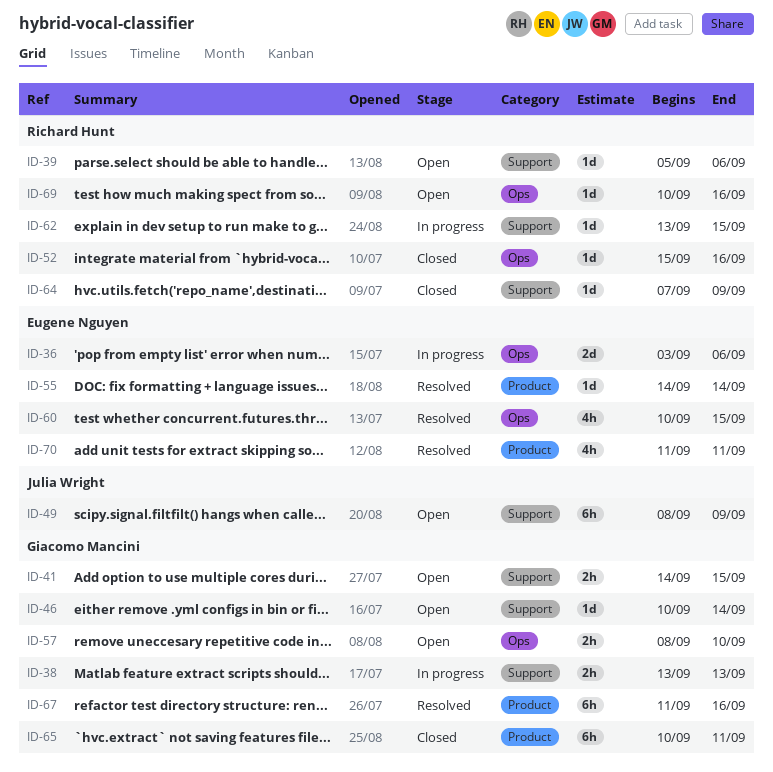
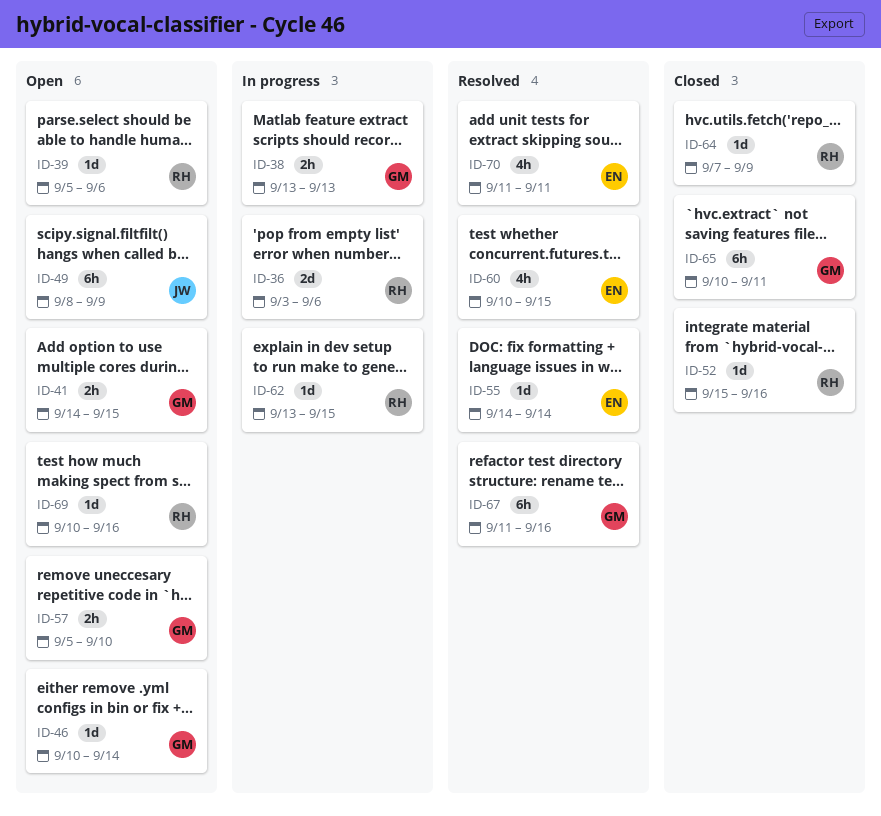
ID-36, owner: Eugene Nguyen -> Richard Hunt
ID-57, start: Sep 8 -> Sep 5

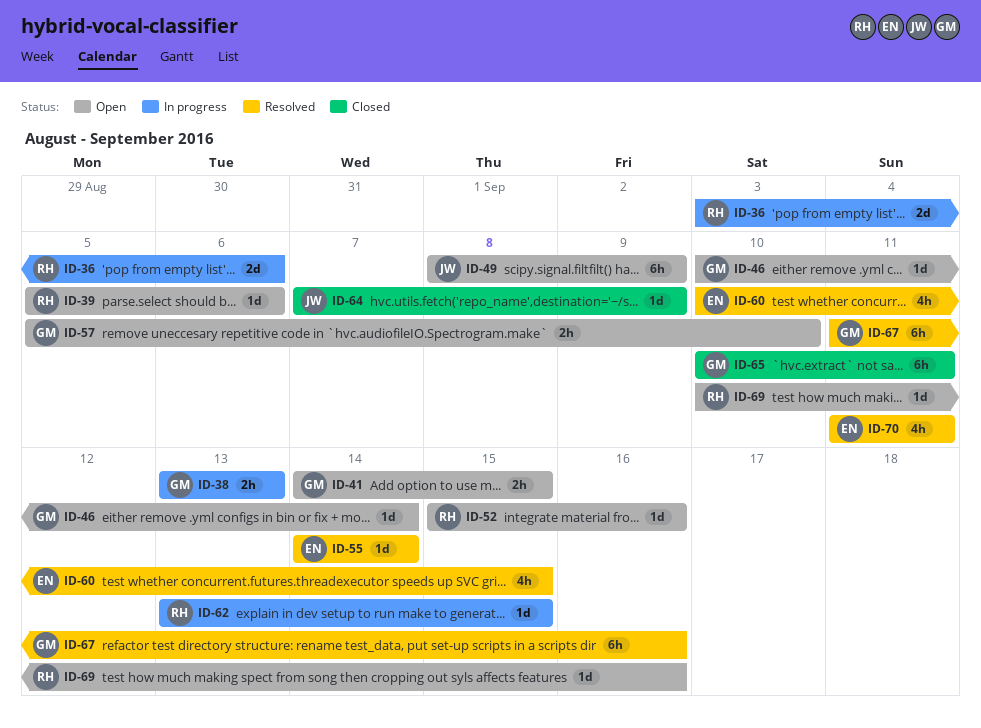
ID-52, status: Closed -> Open
ID-64, owner: RH -> JW

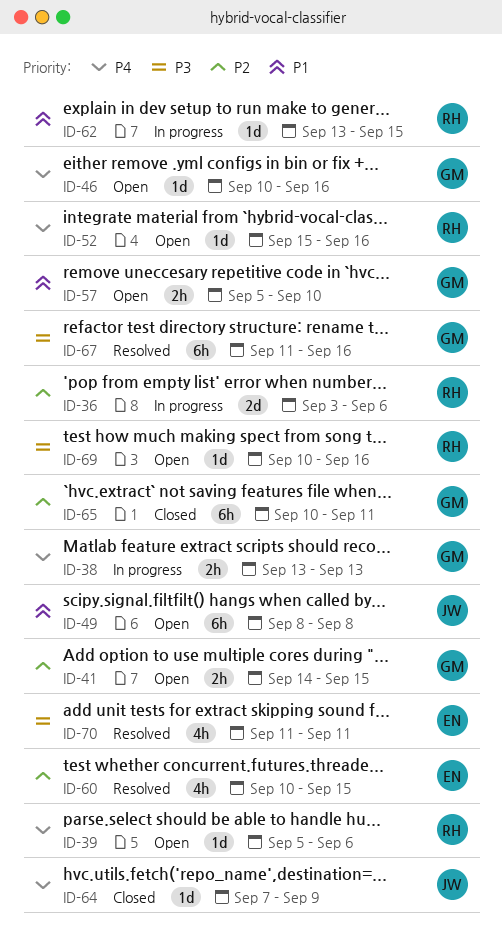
ID-46, due: Sep 14 -> Sep 16
ID-49, due: Sep 9 -> Sep 8
ID-55: present -> none

